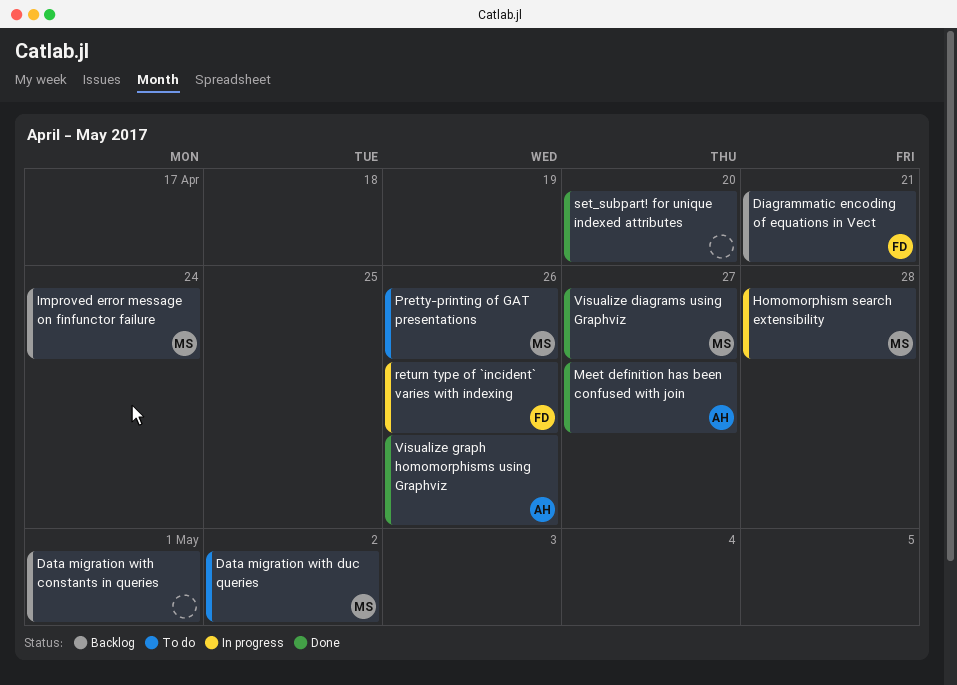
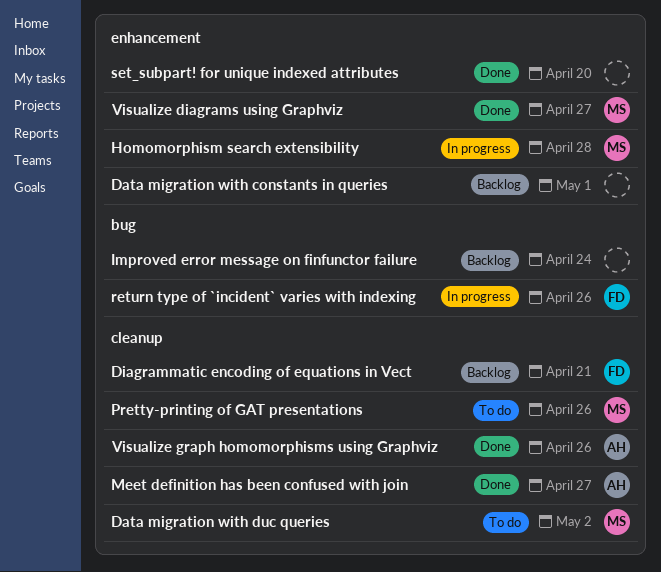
Improved error message on finfunctor failure, owner: MS -> none

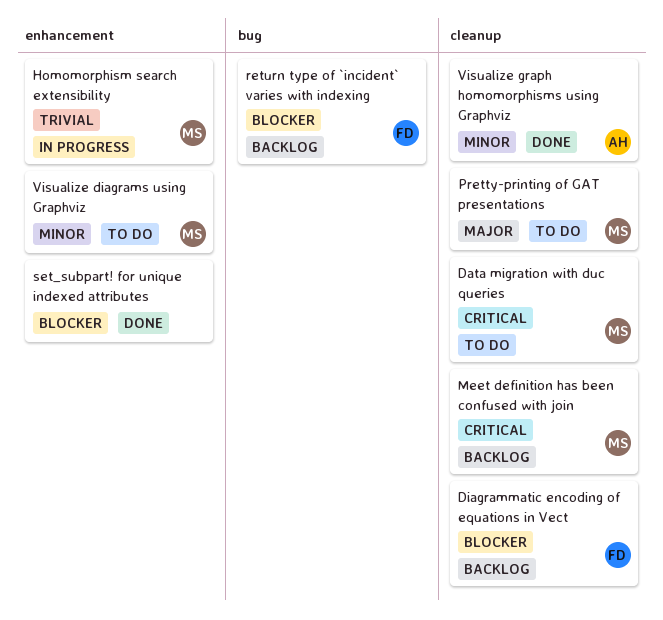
Data migration with constants in queries: present -> none
Improved error message on finfunctor failure: present -> none
Meet definition has been confused with join, status: Done -> Backlog
Meet definition has been confused with join, owner: AH -> MS
return type of `incident` varies with indexing, status: In progress -> Backlog
Visualize diagrams using Graphviz, status: Done -> To do

